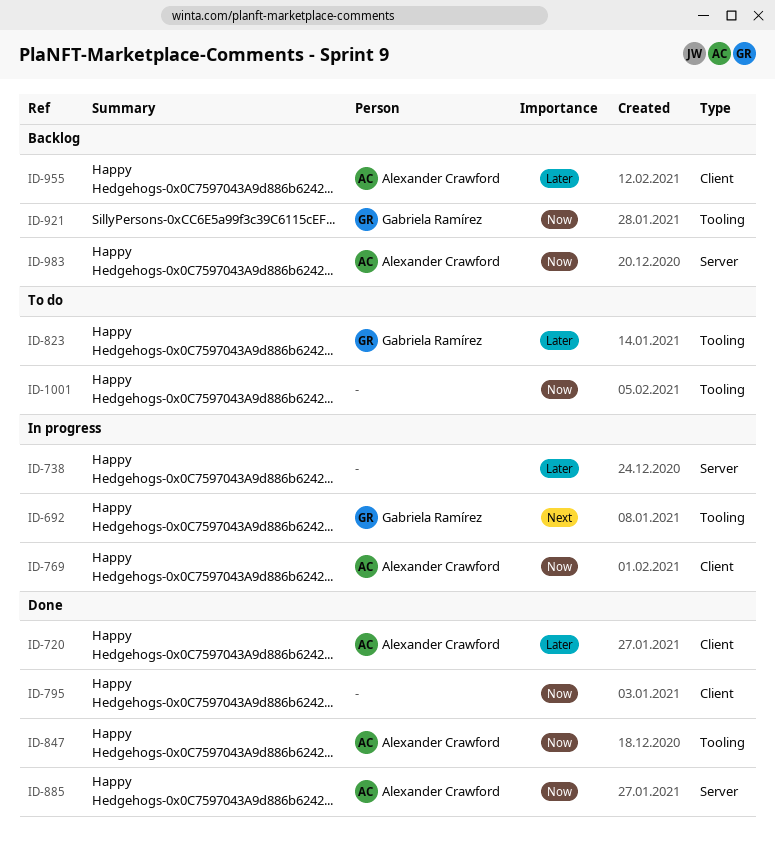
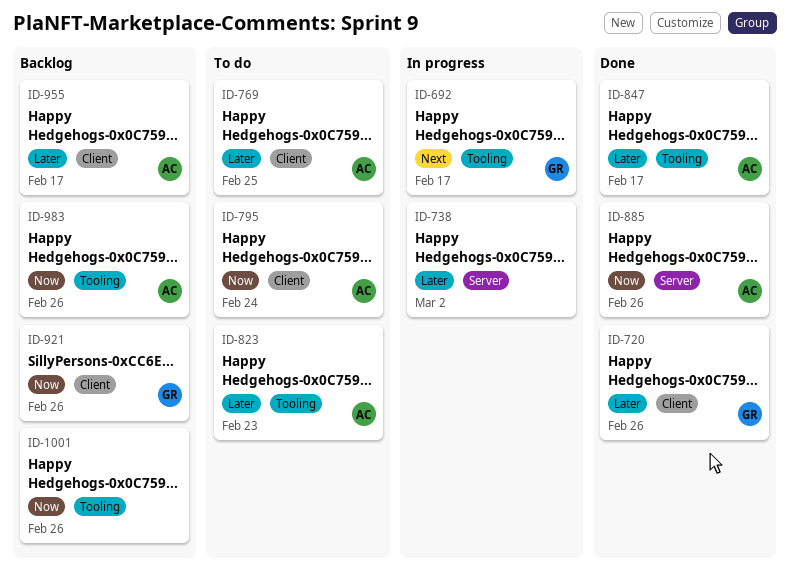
ID-720, owner: Alexander Crawford -> Gabriela Ramírez
ID-769, status: In progress -> To do
ID-769, priority: Now -> Later
ID-795, status: Done -> To do
ID-795, owner: none -> Alexander Crawford
ID-823, owner: Gabriela Ramírez -> Alexander Crawford
ID-847, priority: Now -> Later
ID-921, label: Tooling -> Client
ID-983, label: Server -> Tooling
ID-1001, status: To do -> Backlog

